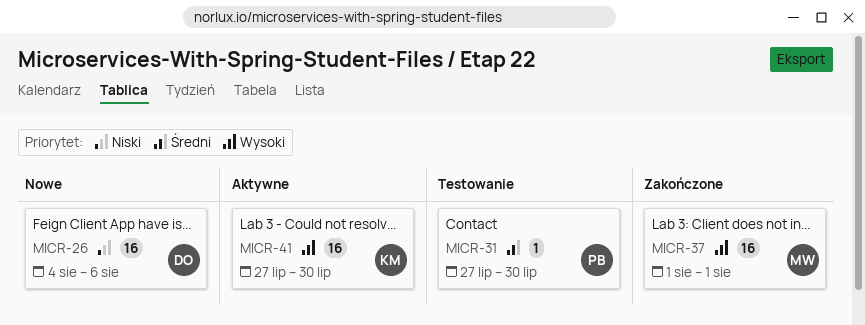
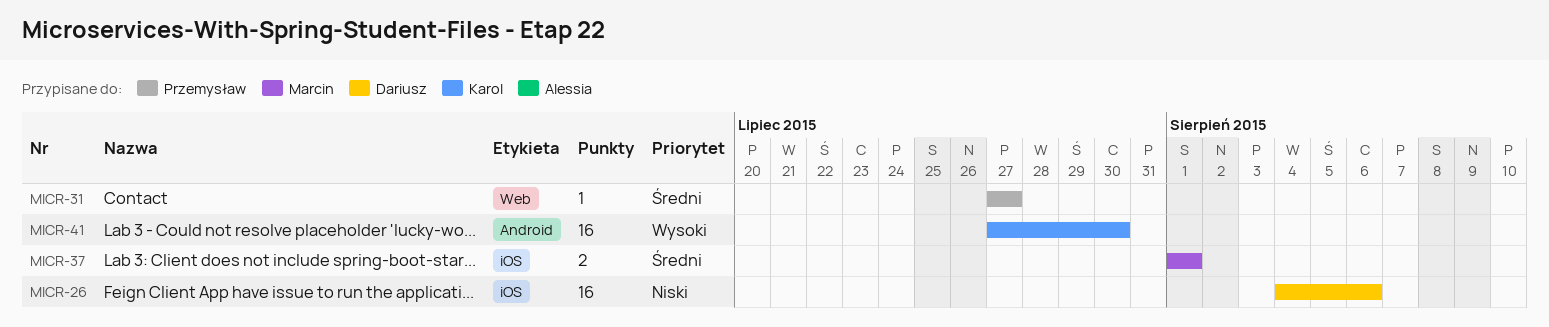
MICR-31, due: Jul 30 -> Jul 27
MICR-37, priority: Wysoki -> Średni
MICR-37, estimate: 16 -> 2

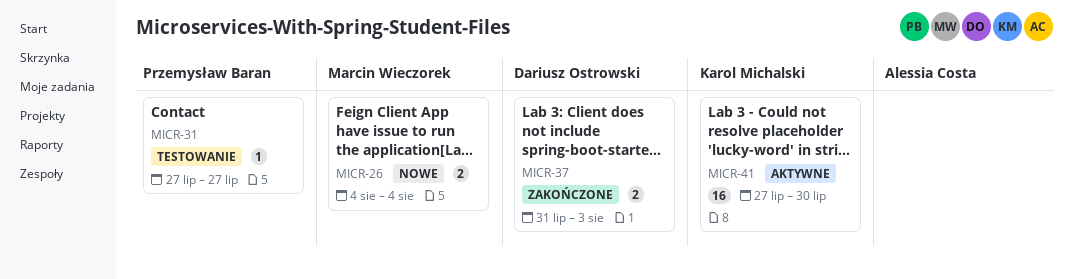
MICR-26, owner: Dariusz Ostrowski -> Marcin Wieczorek
MICR-26, estimate: 16 -> 2
MICR-26, due: Aug 6 -> Aug 4
MICR-37, owner: Marcin Wieczorek -> Dariusz Ostrowski
MICR-37, start: Aug 1 -> Jul 31
MICR-37, due: Aug 1 -> Aug 3

